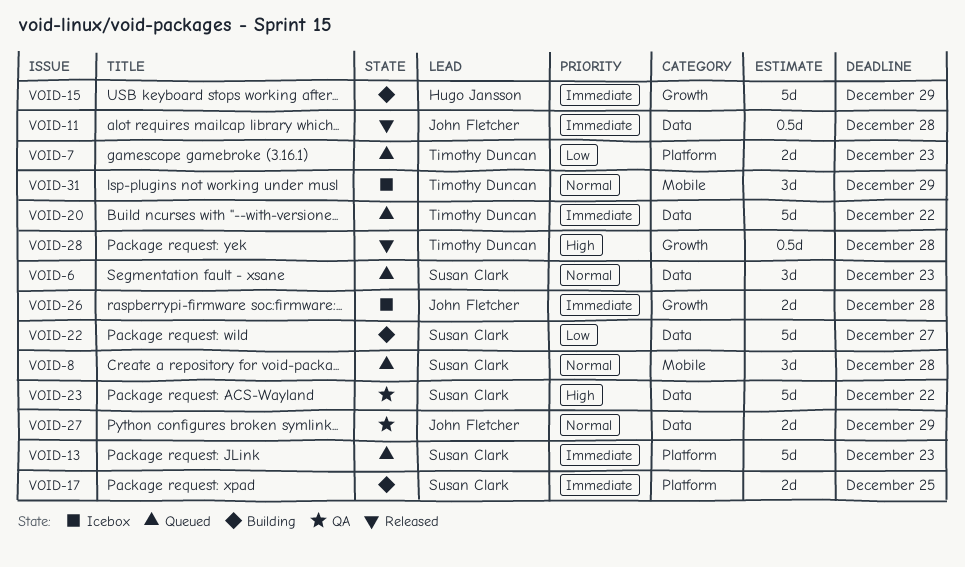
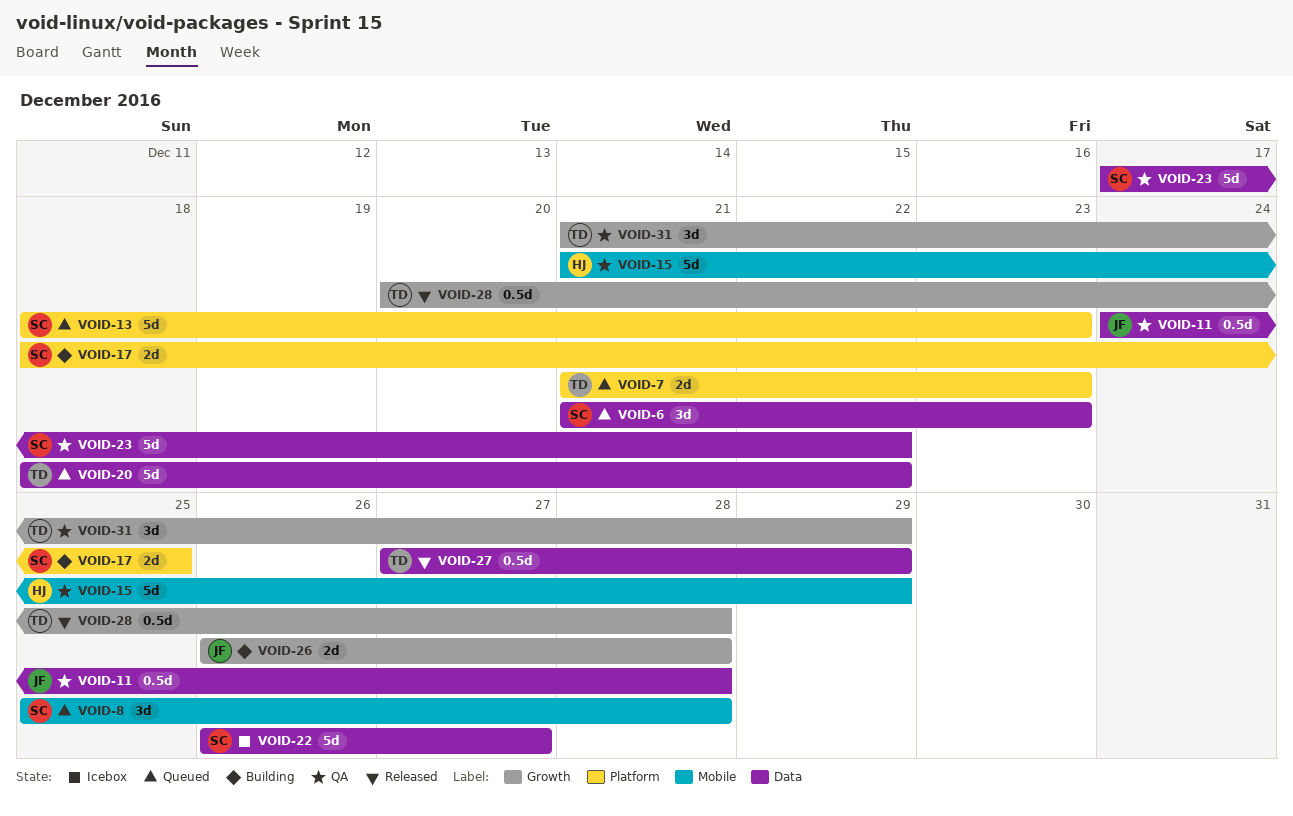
VOID-11, status: Released -> QA
VOID-15, status: Building -> QA
VOID-15, label: Growth -> Mobile
VOID-22, status: Building -> Icebox
VOID-26, status: Icebox -> Building
VOID-27, status: QA -> Released
VOID-27, owner: John Fletcher -> Timothy Duncan
VOID-27, estimate: 2d -> 0.5d
VOID-31, status: Icebox -> QA
VOID-31, label: Mobile -> Growth

